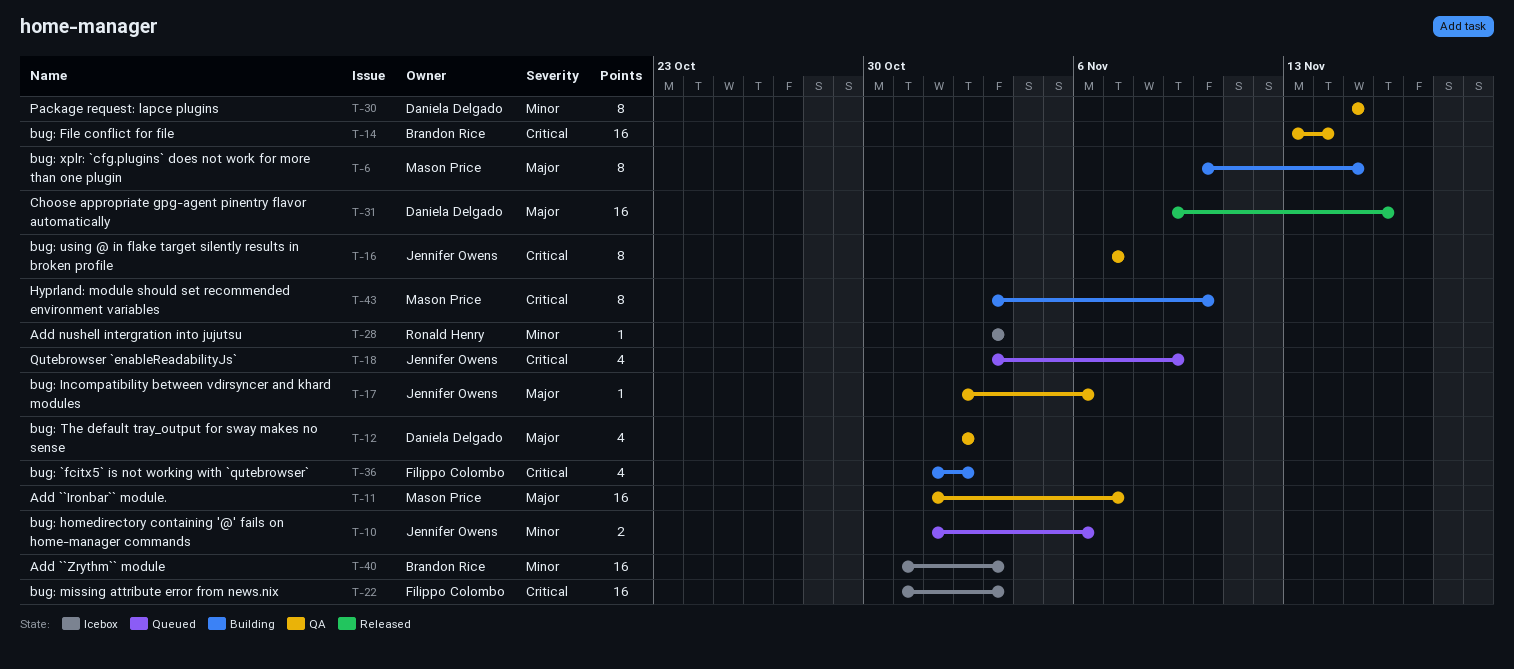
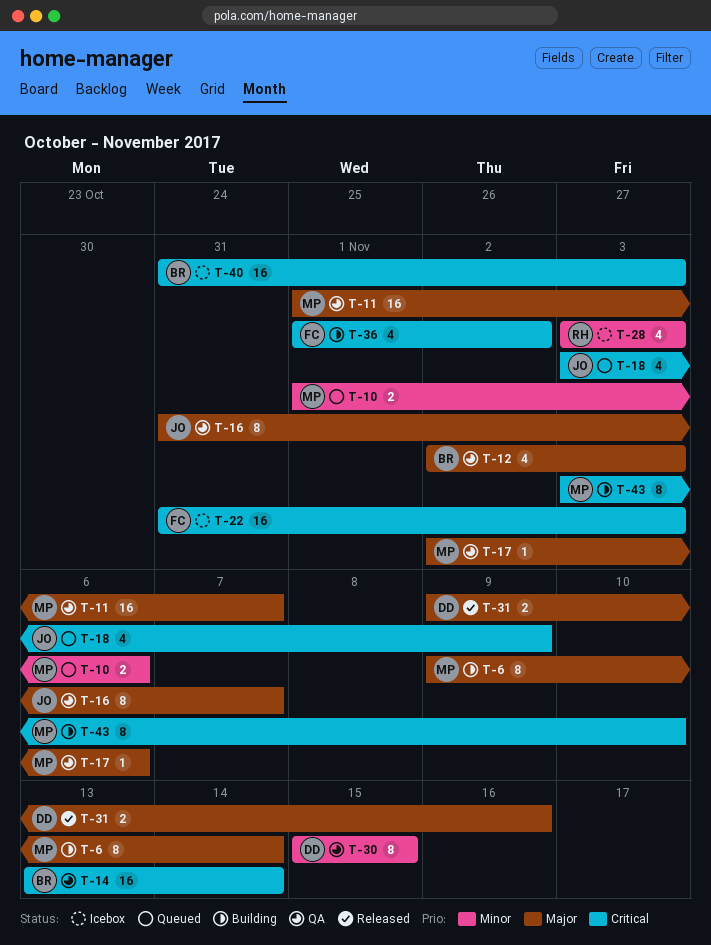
T-6, start: Nov 10 -> Nov 9
T-6, due: Nov 15 -> Nov 14
T-10, owner: Jennifer Owens -> Mason Price
T-12, owner: Daniela Delgado -> Brandon Rice
T-12, due: Nov 2 -> Nov 3
T-16, priority: Critical -> Major
T-16, start: Nov 7 -> Oct 31
T-17, owner: Jennifer Owens -> Mason Price
T-28, estimate: 1 -> 4
T-31, estimate: 16 -> 2
T-40, priority: Minor -> Critical

